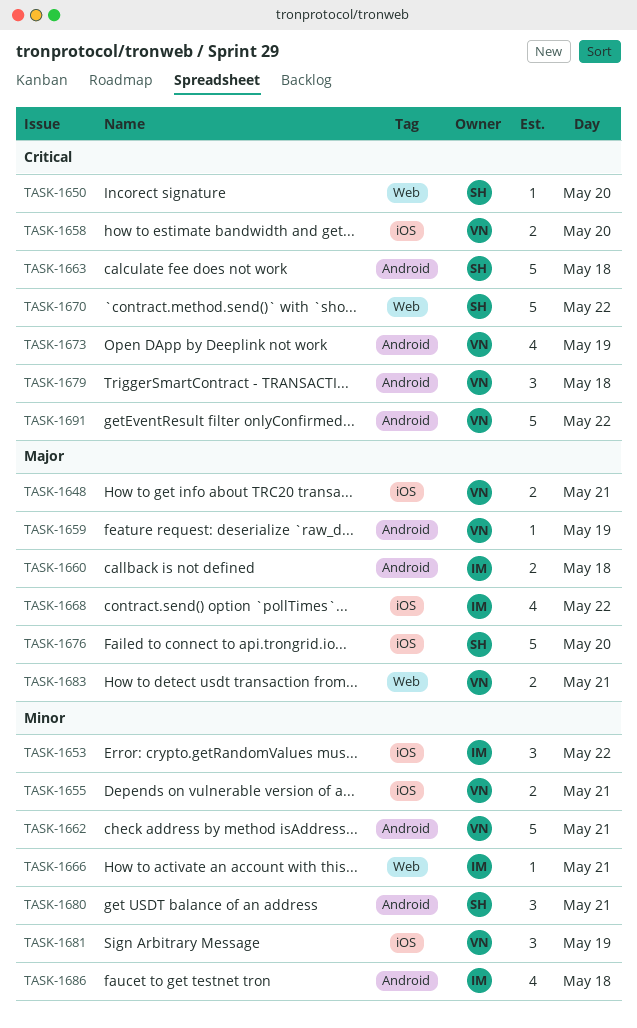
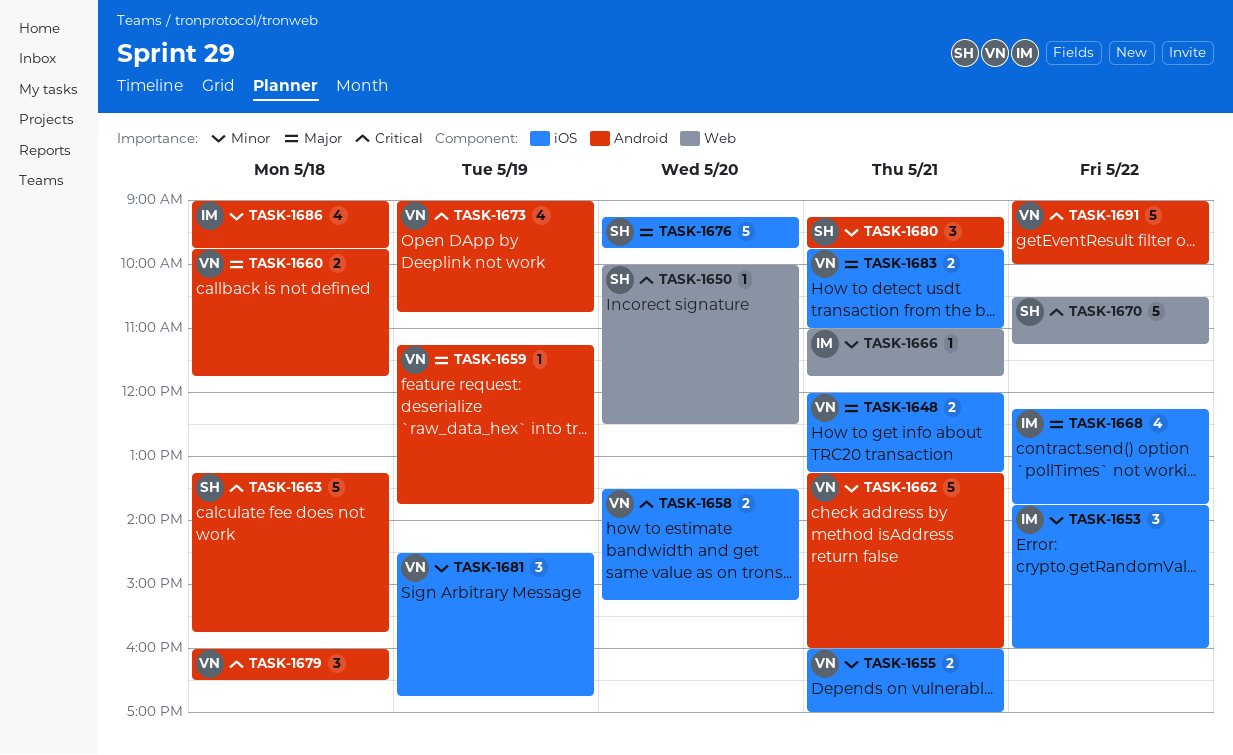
TASK-1660, owner: IM -> VN
TASK-1683, label: Web -> iOS

